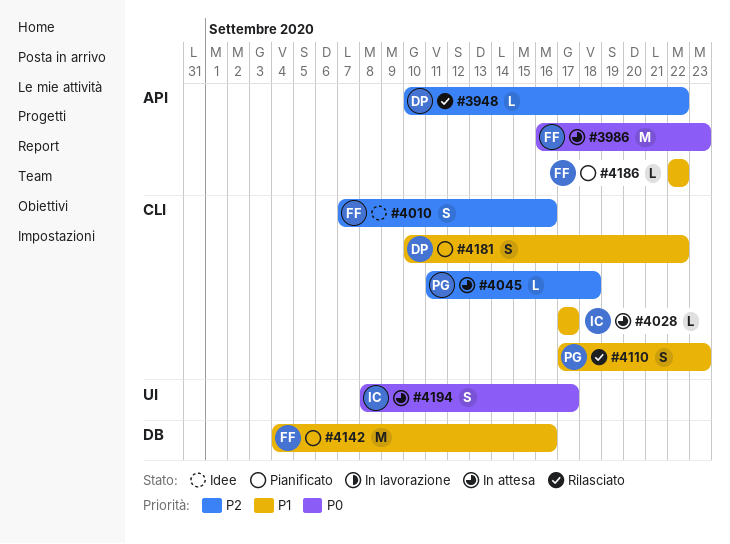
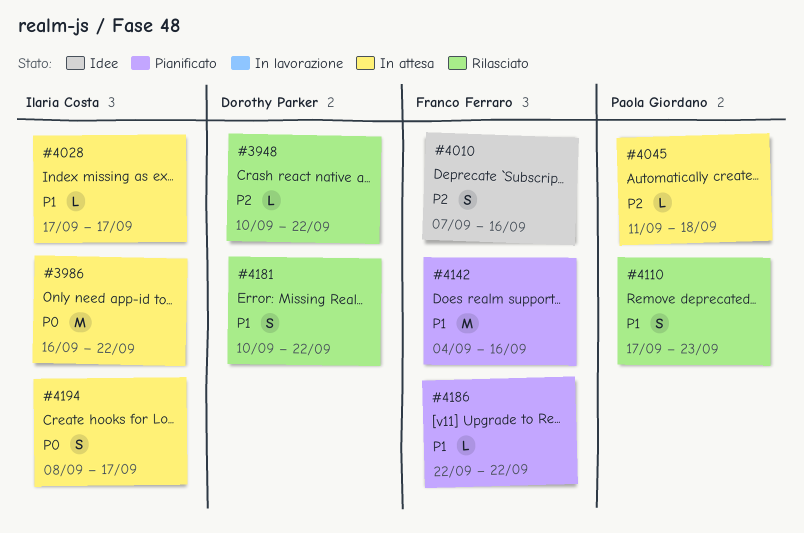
#3986, owner: Franco Ferraro -> Ilaria Costa
#3986, due: Sep 23 -> Sep 22
#4181, status: Pianificato -> Rilasciato

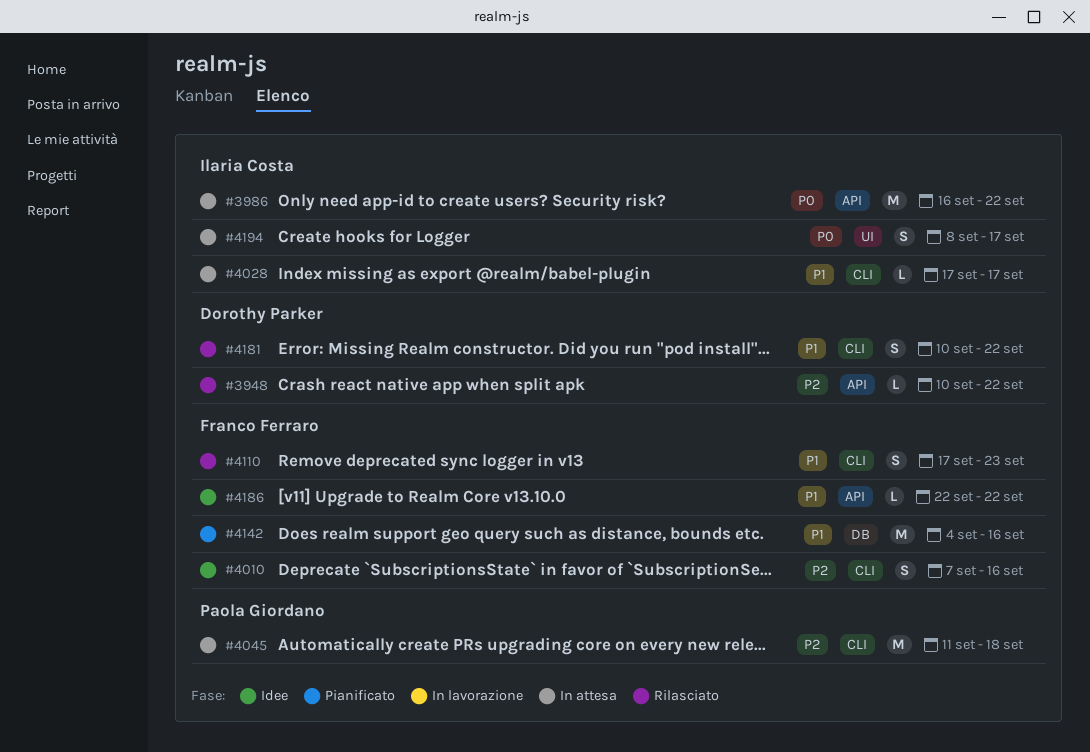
#4045, estimate: L -> M
#4110, owner: Paola Giordano -> Franco Ferraro
#4186, status: Pianificato -> Idee

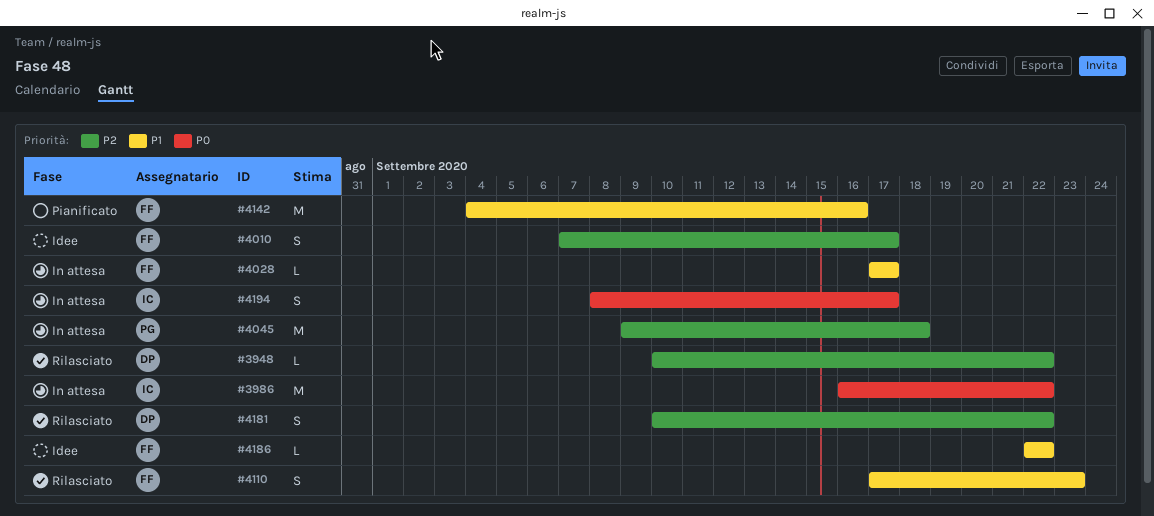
#4010, due: Sep 16 -> Sep 17
#4028, owner: Ilaria Costa -> Franco Ferraro
#4045, start: Sep 11 -> Sep 9
#4181, priority: P1 -> P2

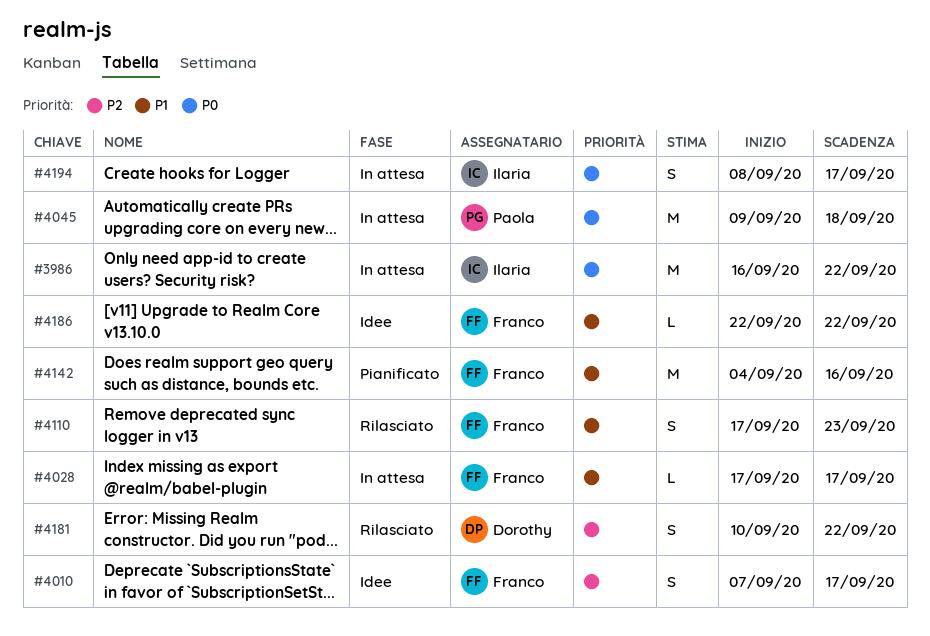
#3948: present -> none
#4045, priority: P2 -> P0

